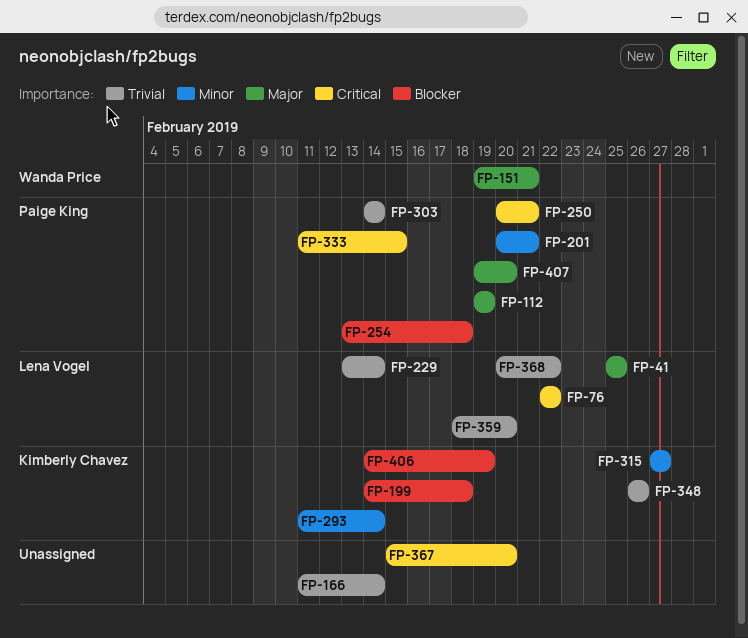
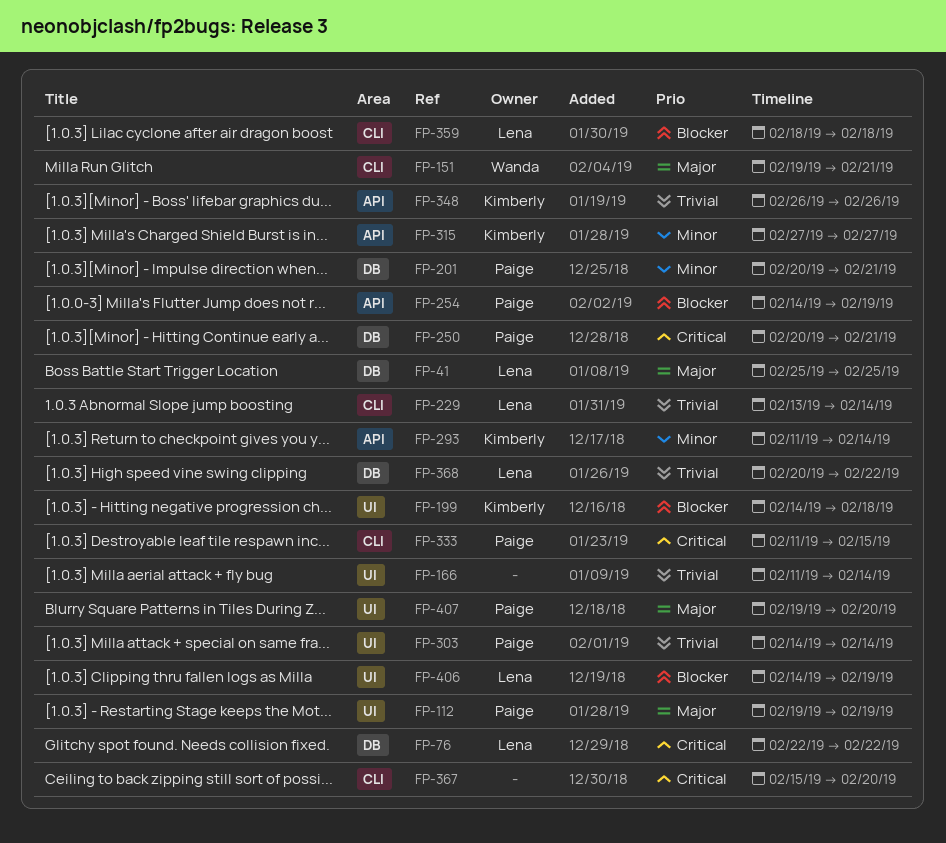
FP-254, start: Feb 13 -> Feb 14
FP-254, due: Feb 18 -> Feb 19
FP-359, priority: Trivial -> Blocker
FP-359, due: Feb 20 -> Feb 18
FP-406, owner: Kimberly Chavez -> Lena Vogel

